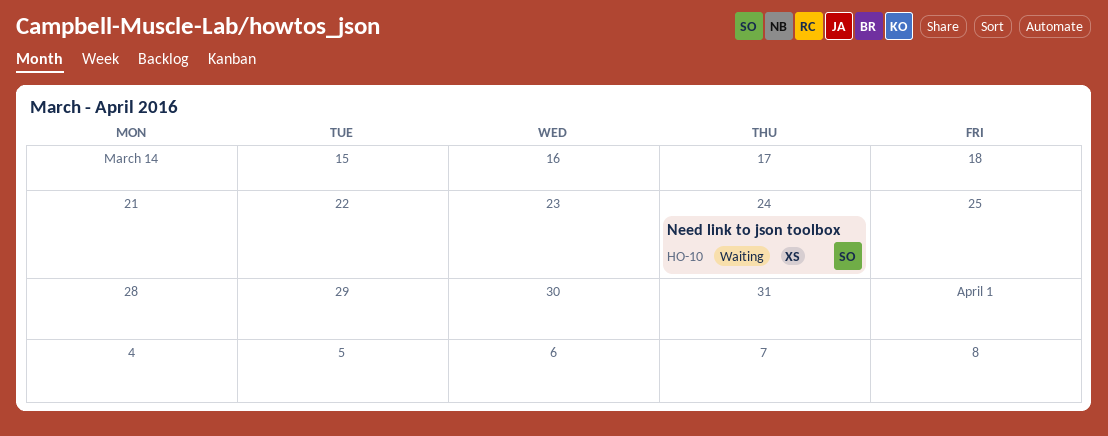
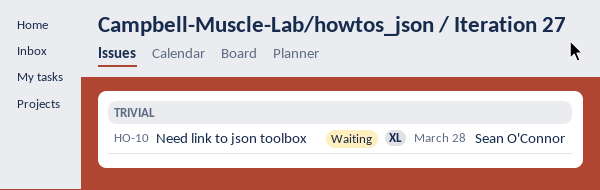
HO-10, estimate: XS -> XL
HO-10, due: Mar 24 -> Mar 28

